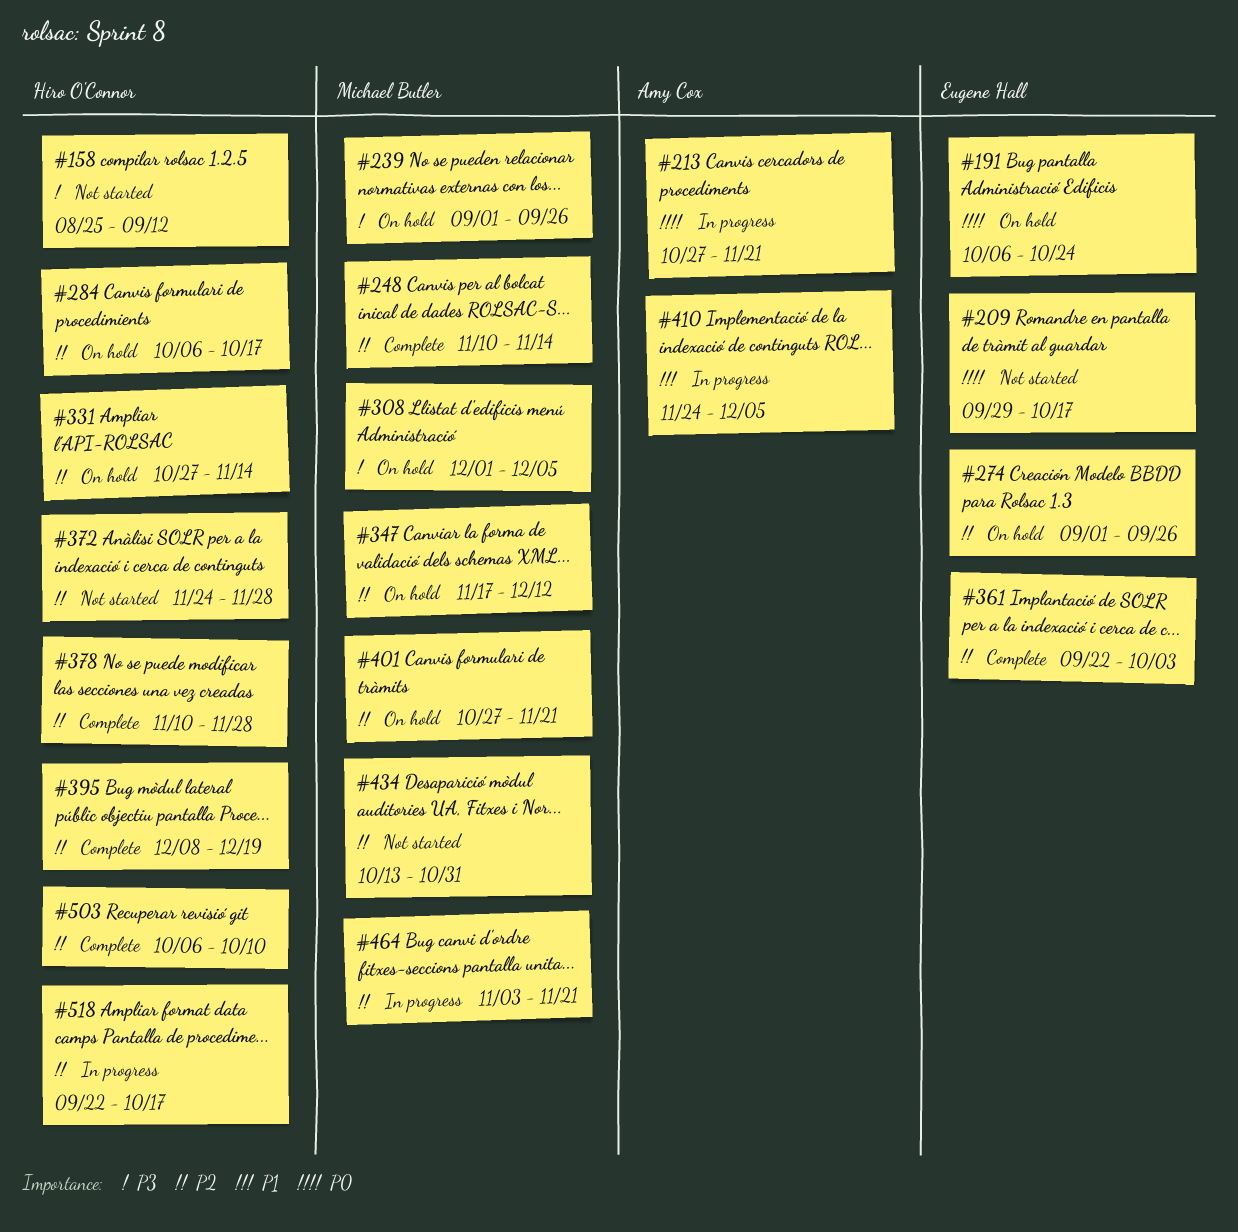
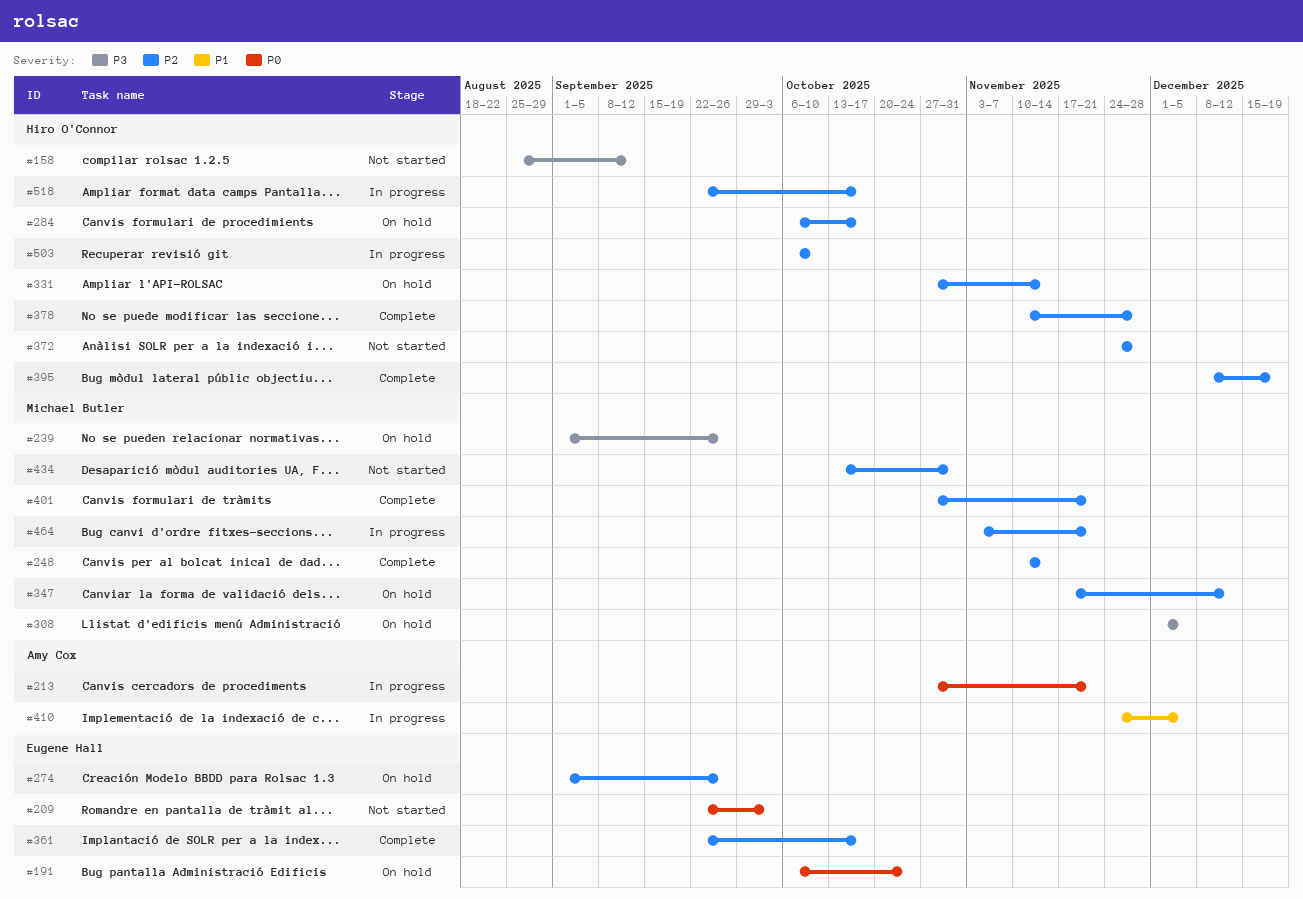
#209, start: Sep 29 -> Sep 22
#209, due: Oct 17 -> Oct 3
#361, due: Oct 3 -> Oct 17
#401, status: On hold -> Complete
#503, status: Complete -> In progress

